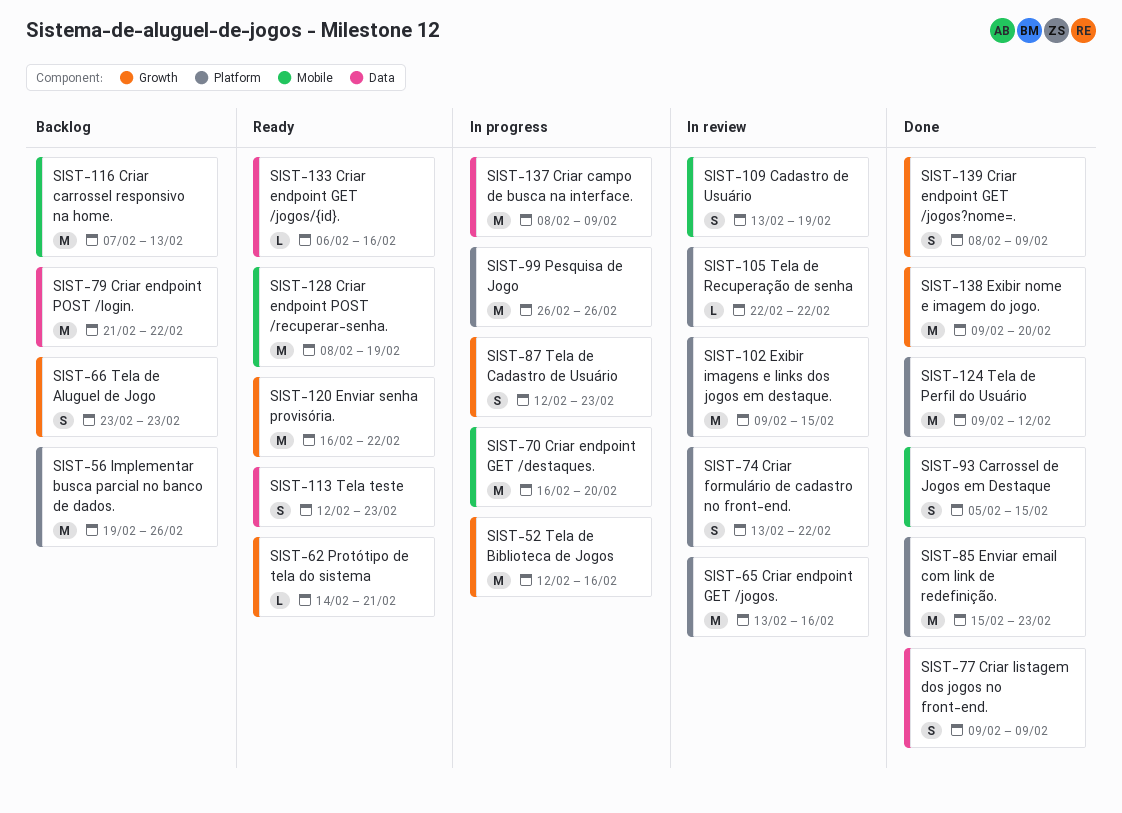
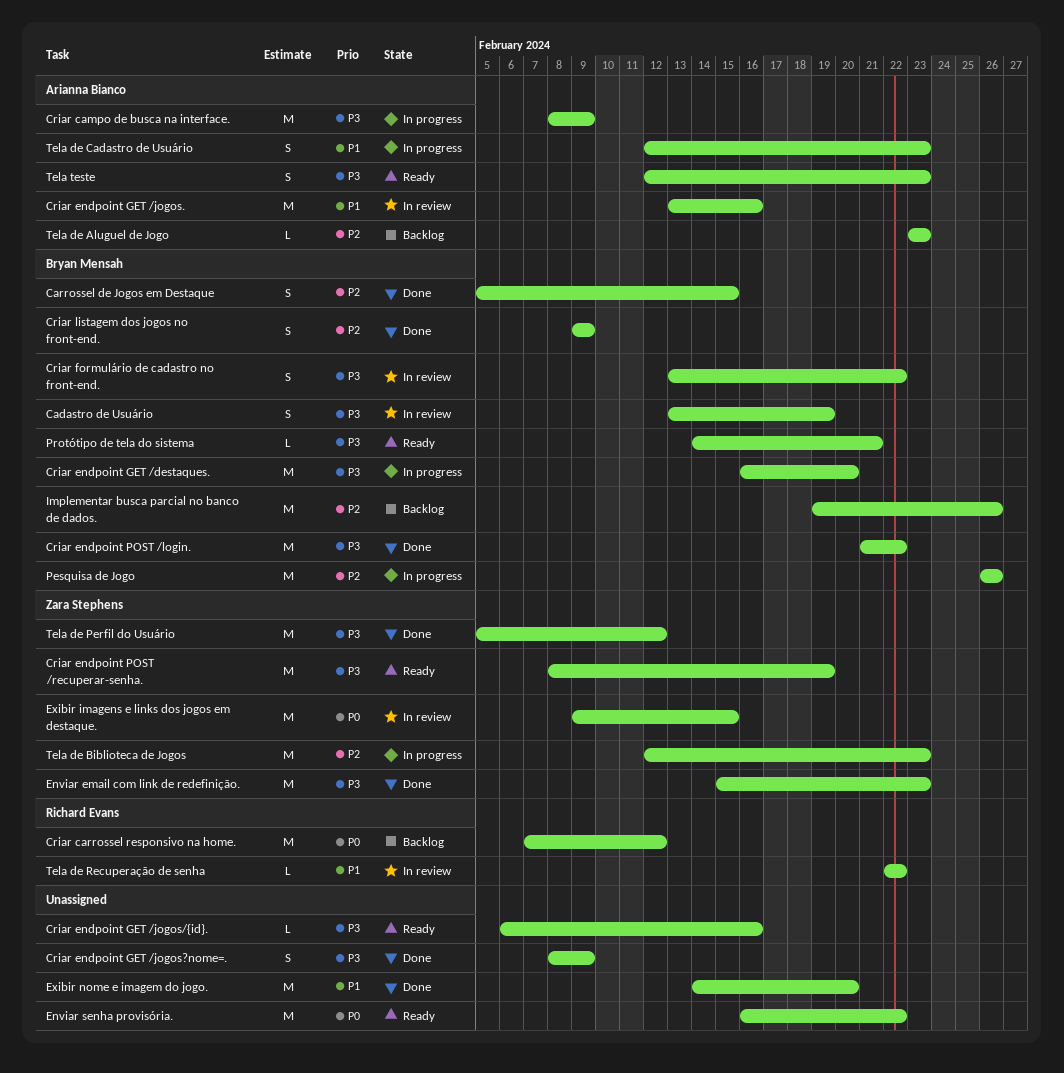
Criar carrossel responsivo na home., due: Feb 13 -> Feb 12
Criar endpoint POST /login., status: Backlog -> Done
Exibir nome e imagem do jogo., start: Feb 9 -> Feb 14
Tela de Aluguel de Jogo, estimate: S -> L
Tela de Biblioteca de Jogos, due: Feb 16 -> Feb 23
Tela de Perfil do Usuário, start: Feb 9 -> Feb 5

